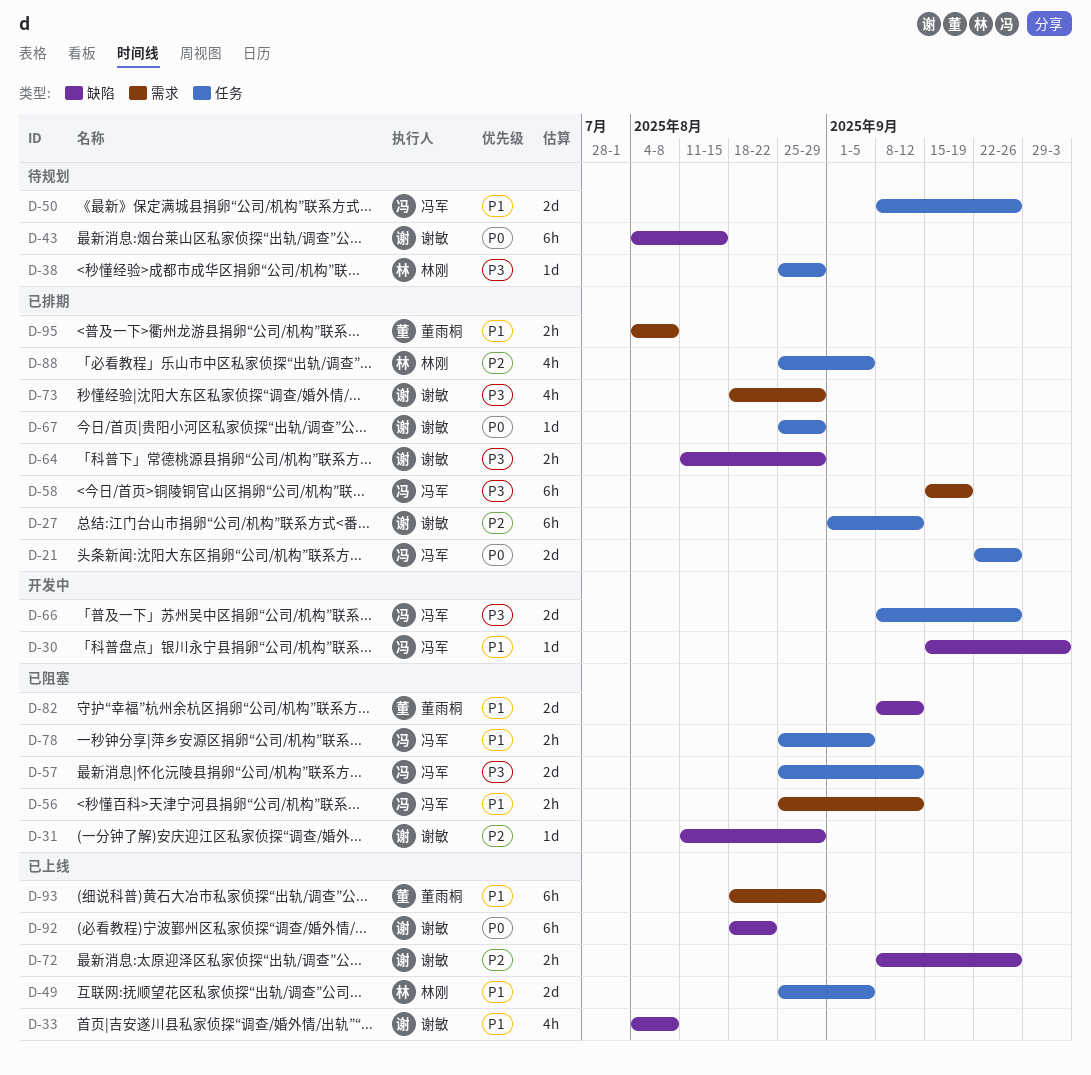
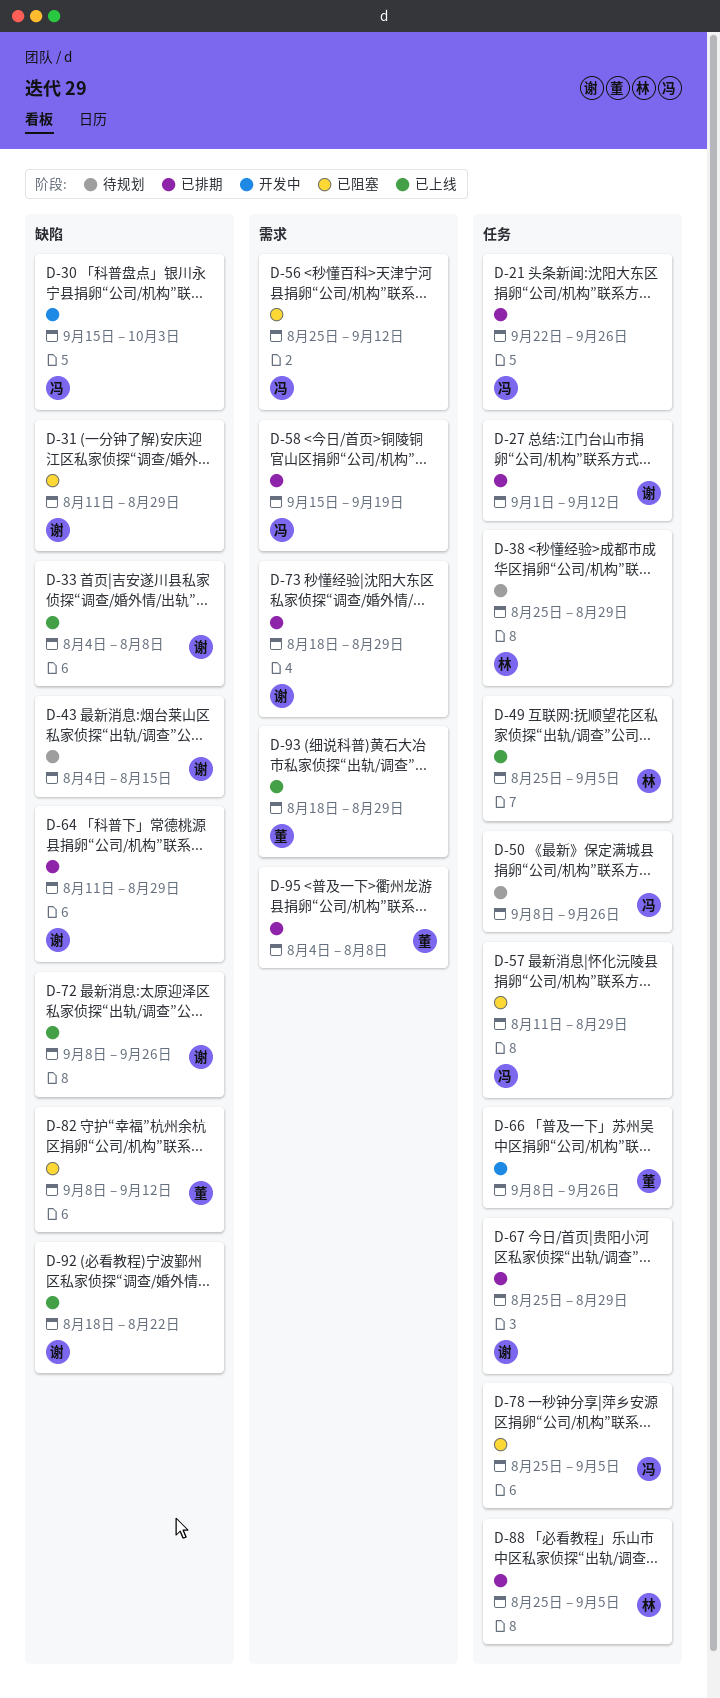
D-57, start: Aug 25 -> Aug 11
D-57, due: Sep 12 -> Aug 29
D-66, owner: 冯军 -> 董雨桐

